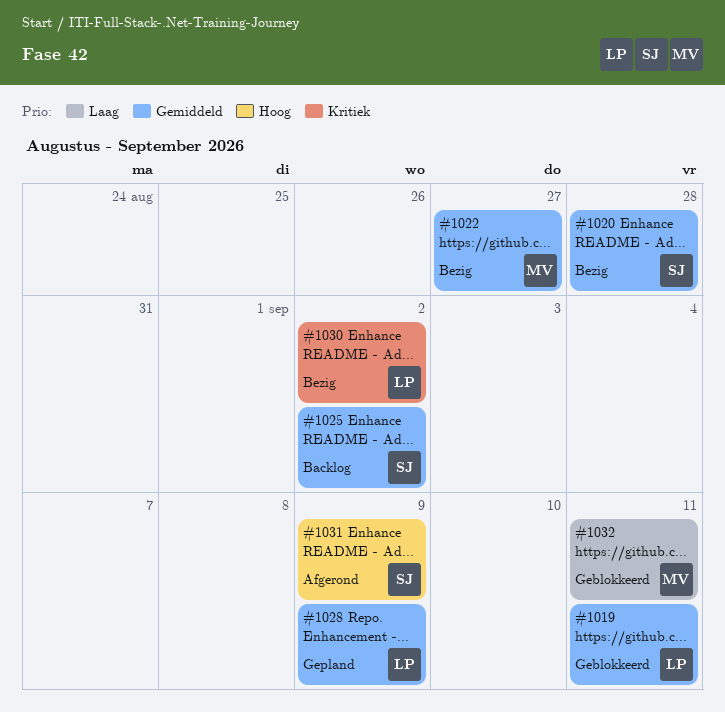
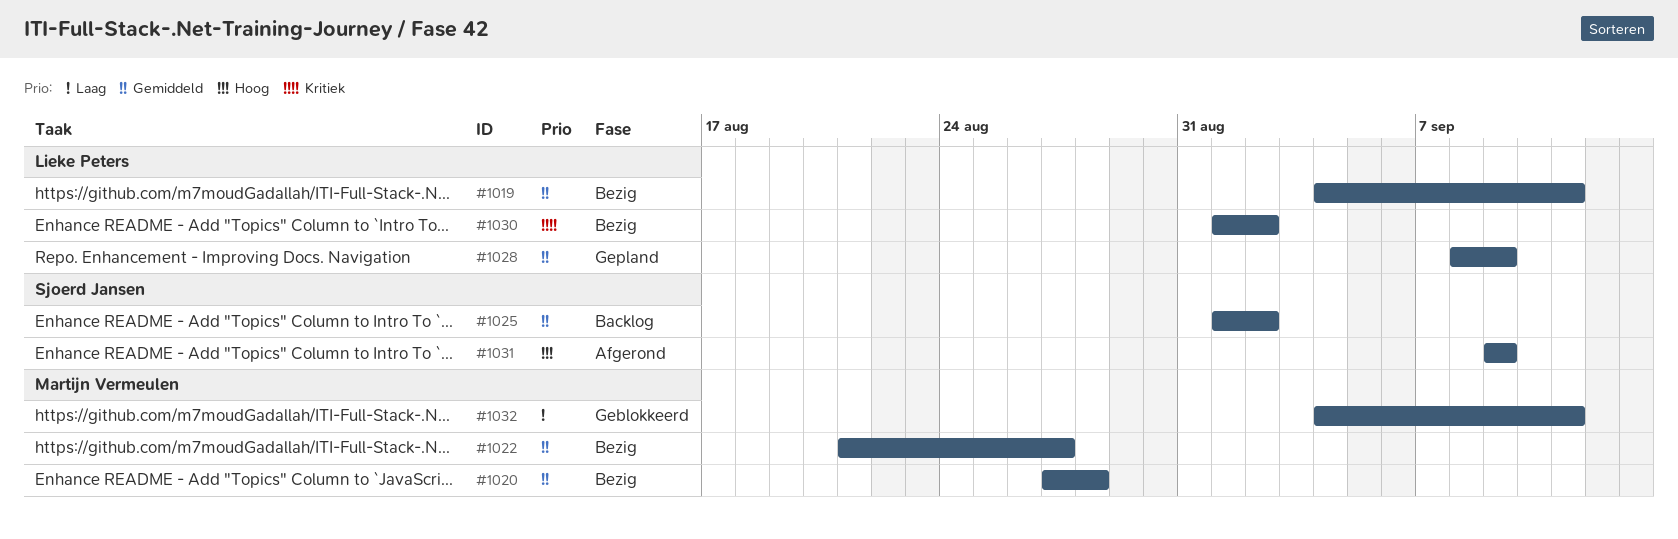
#1019, status: Geblokkeerd -> Bezig
#1020, owner: Sjoerd Jansen -> Martijn Vermeulen

